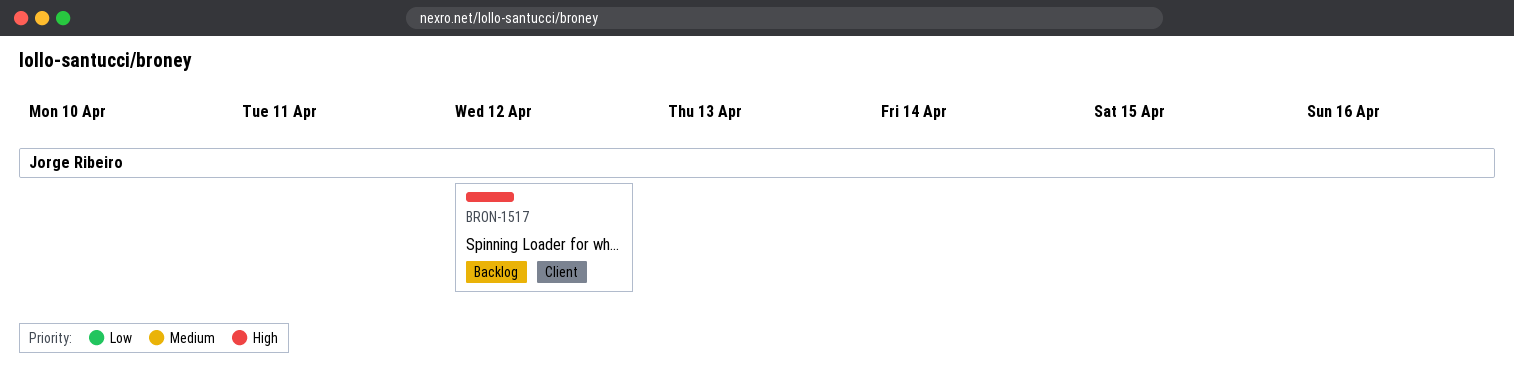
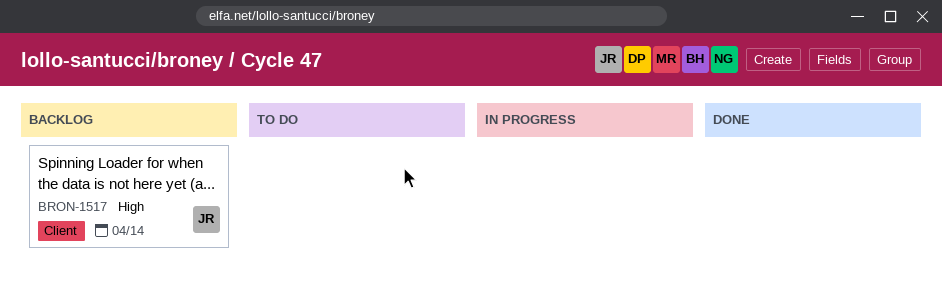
BRON-1517, due: Apr 12 -> Apr 14

